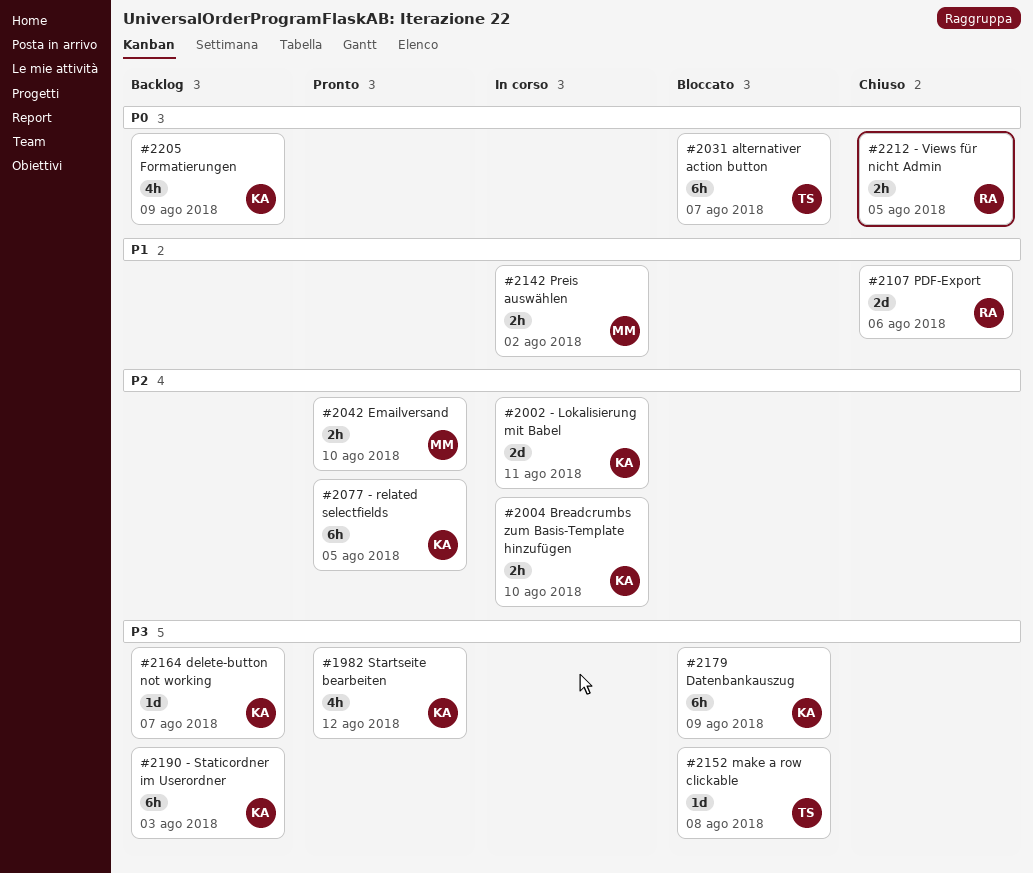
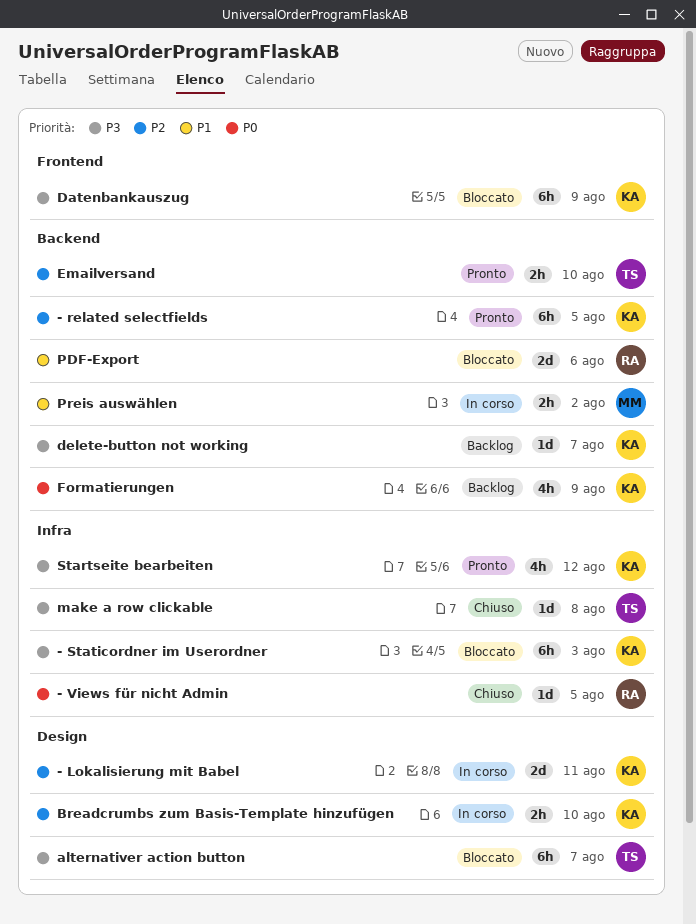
- Staticordner im Userordner, status: Backlog -> Bloccato
- Views für nicht Admin, estimate: 2h -> 1d
alternativer action button, priority: P0 -> P3
Emailversand, owner: MM -> TS
make a row clickable, status: Bloccato -> Chiuso
PDF-Export, status: Chiuso -> Bloccato

